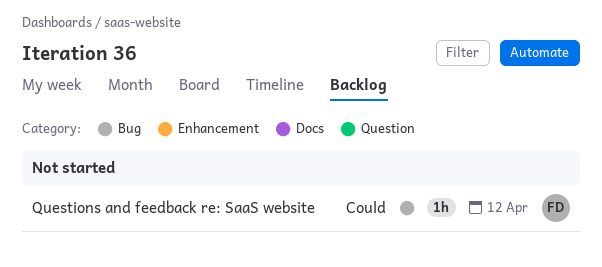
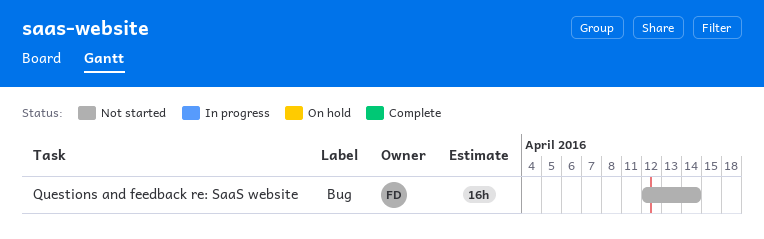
Questions and feedback re: SaaS website, estimate: 1h -> 16h
Questions and feedback re: SaaS website, due: Apr 12 -> Apr 14

